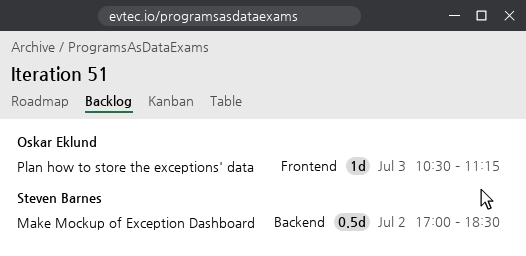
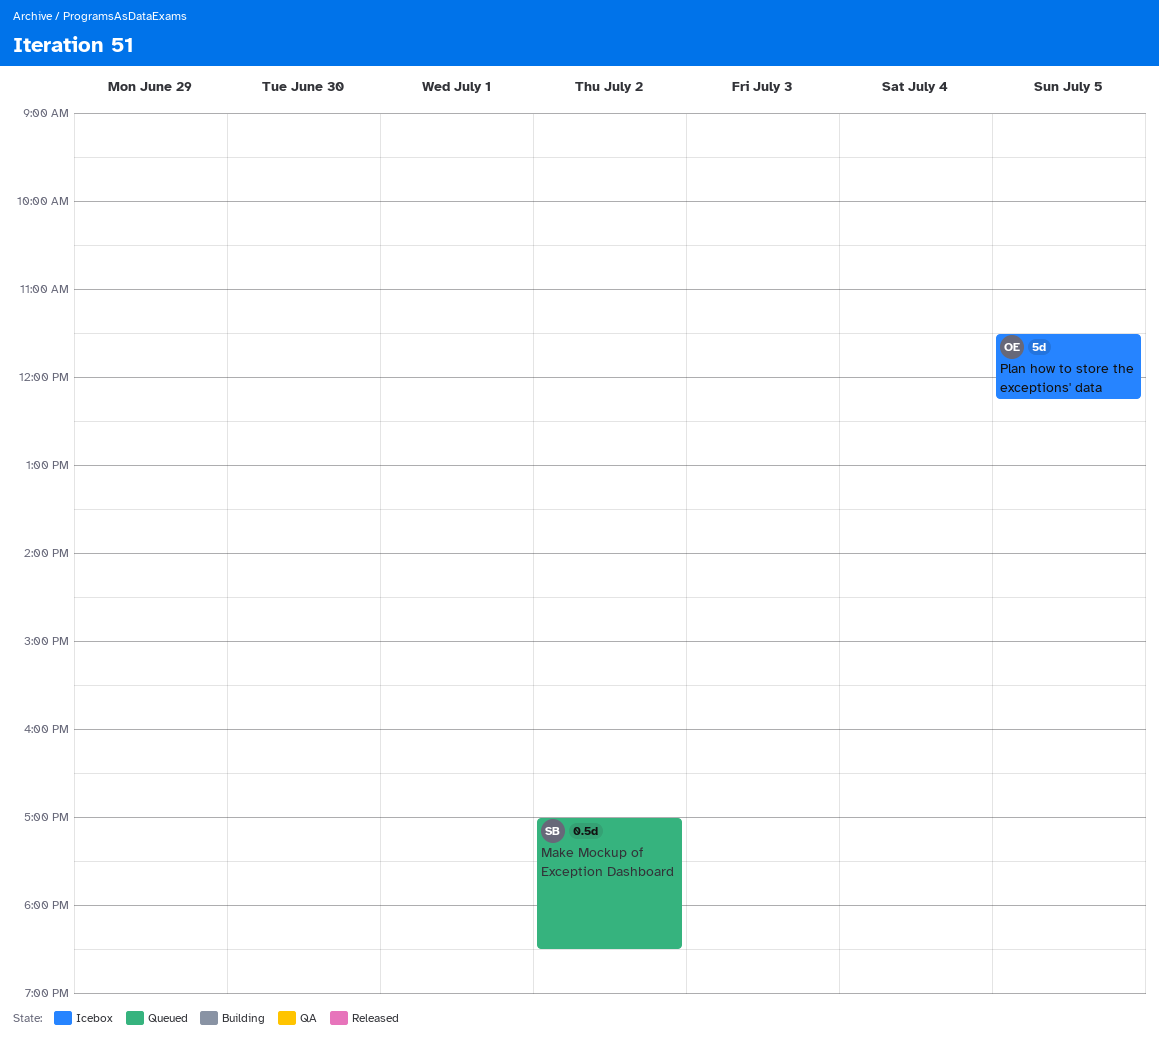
Plan how to store the exceptions' data, estimate: 1d -> 5d
Plan how to store the exceptions' data, day: Jul 3 -> Jul 5
Plan how to store the exceptions' data, begins: 10:30 -> 11:30
Plan how to store the exceptions' data, ends: 11:15 -> 12:15

